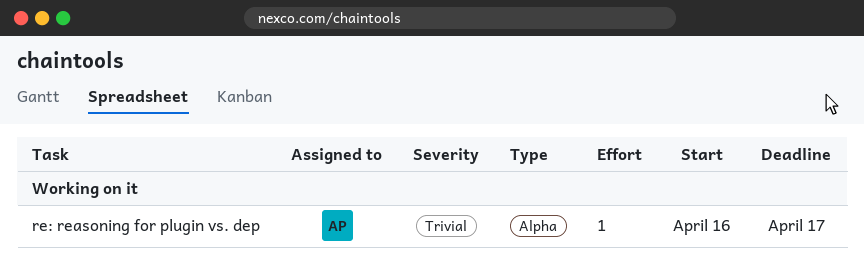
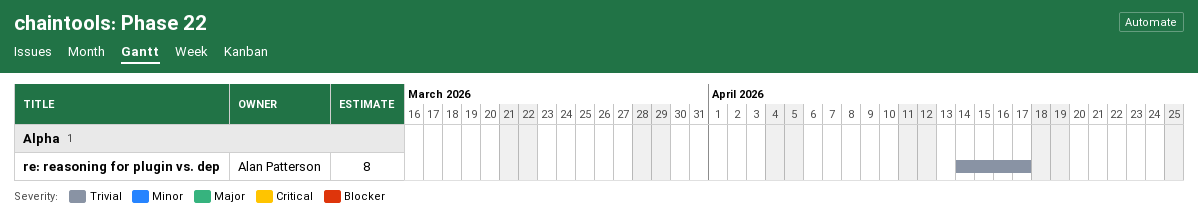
re: reasoning for plugin vs. dep, estimate: 1 -> 8
re: reasoning for plugin vs. dep, start: Apr 16 -> Apr 14

